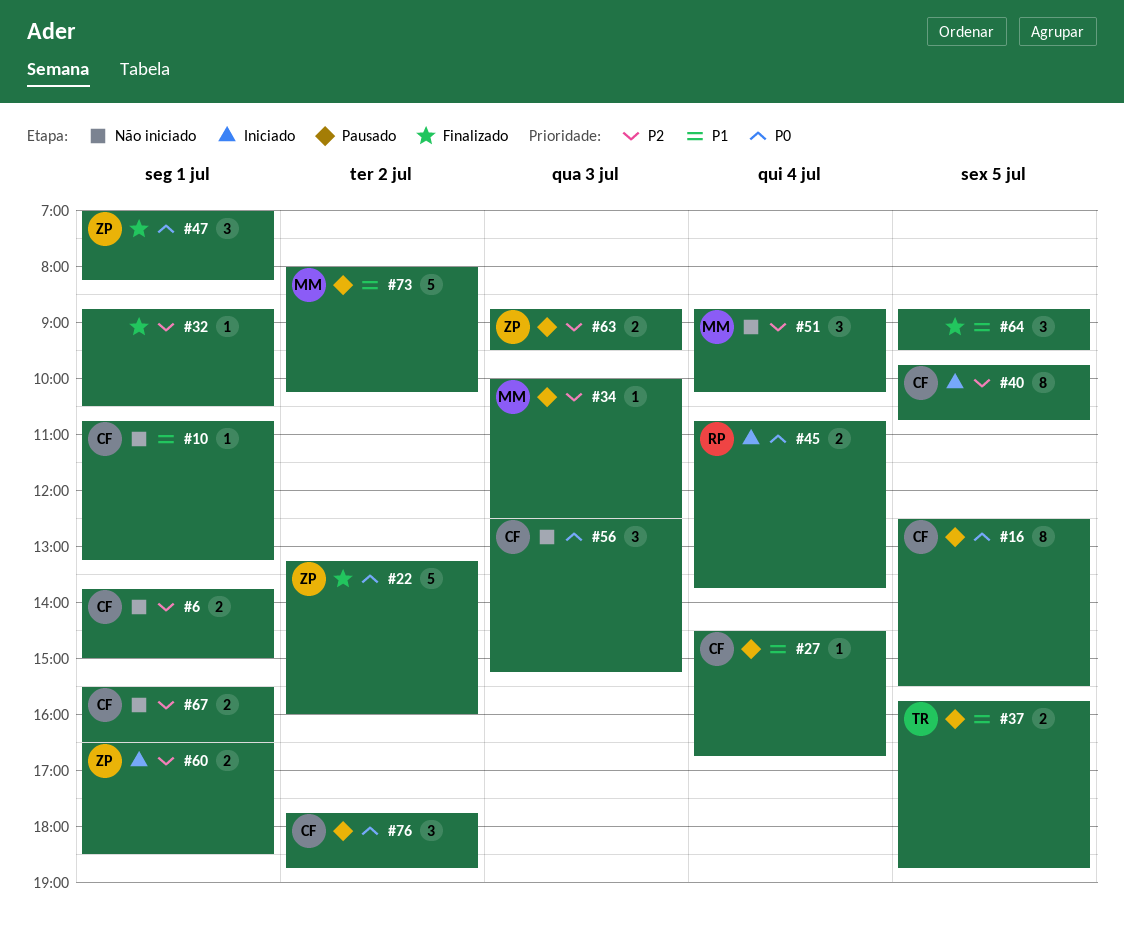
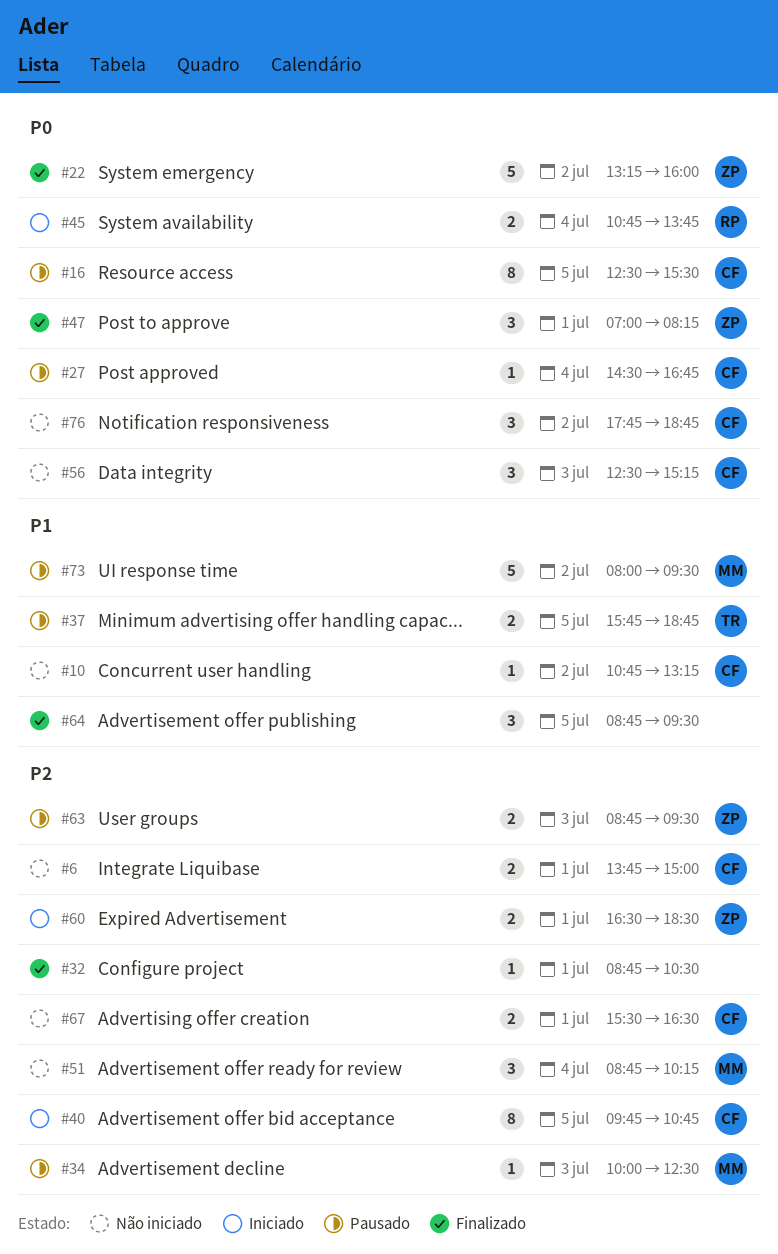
#10, day: Jul 1 -> Jul 2
#27, priority: P1 -> P0
#73, ends: 10:15 -> 09:30
#76, status: Pausado -> Não iniciado

